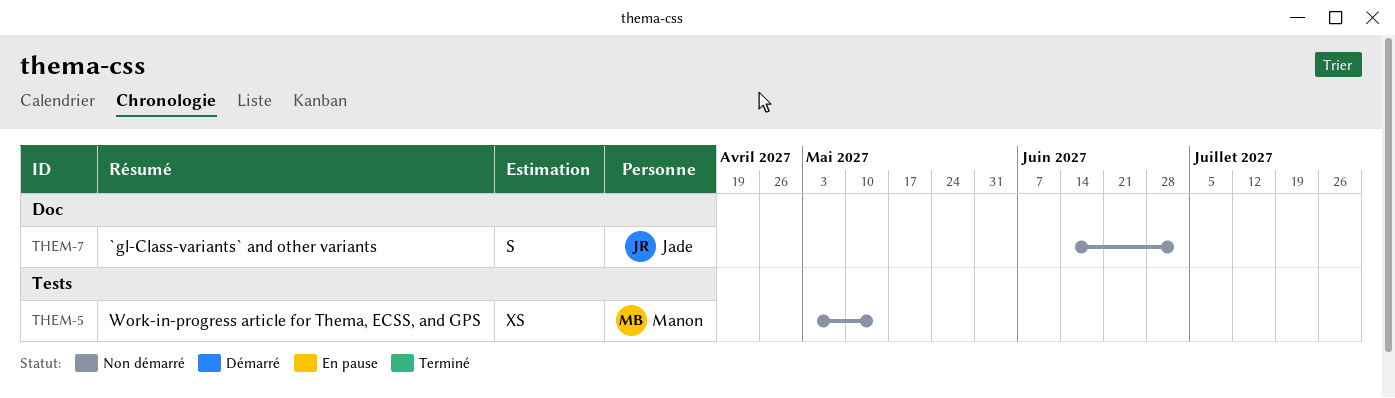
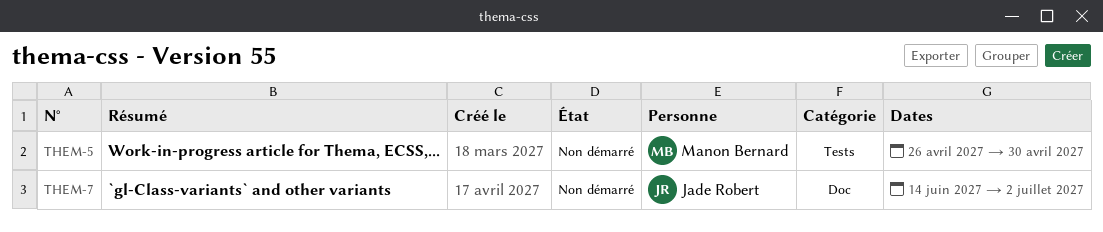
THEM-5, start: May 3 -> Apr 26
THEM-5, due: May 14 -> Apr 30

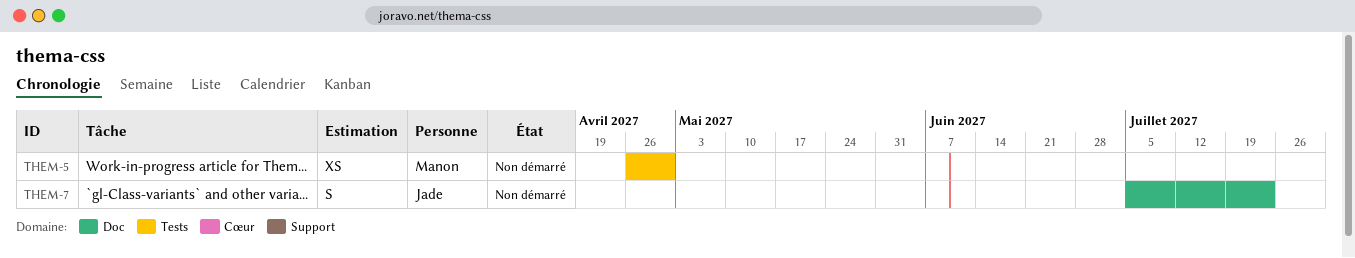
THEM-7, start: Jun 14 -> Jul 5
THEM-7, due: Jul 2 -> Jul 23

